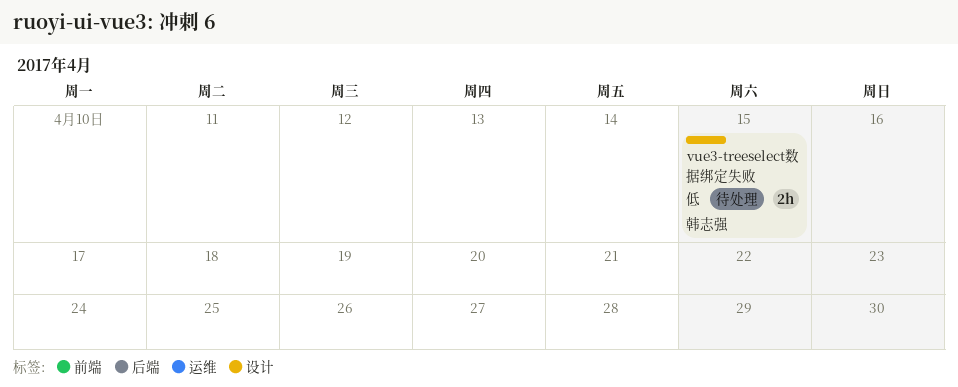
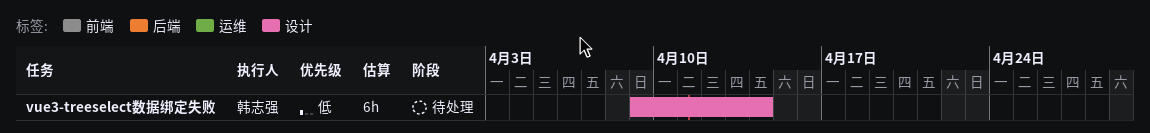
vue3-treeselect数据绑定失败, estimate: 2h -> 6h
vue3-treeselect数据绑定失败, due: Apr 15 -> Apr 14

